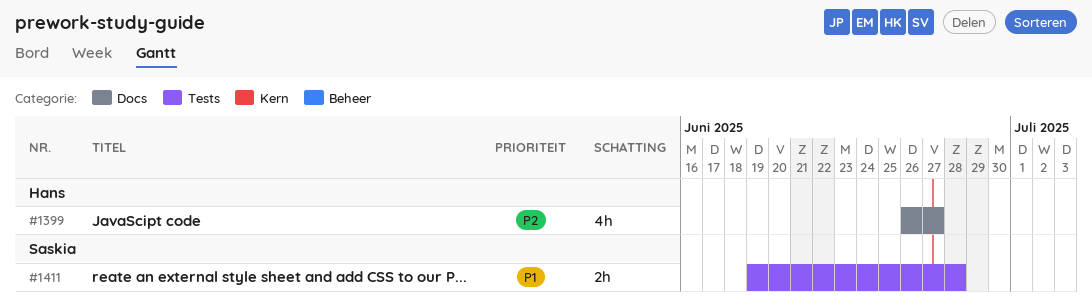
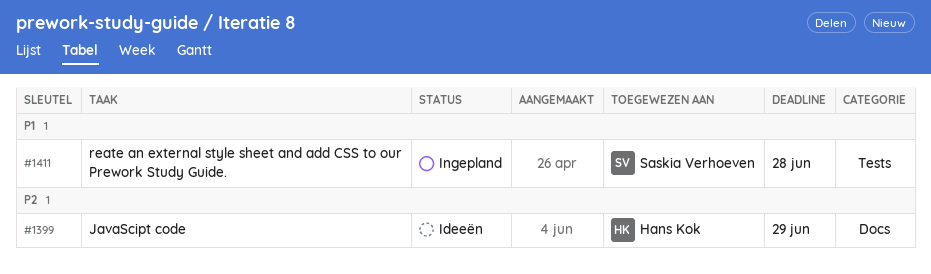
#1399, due: Jun 27 -> Jun 29

